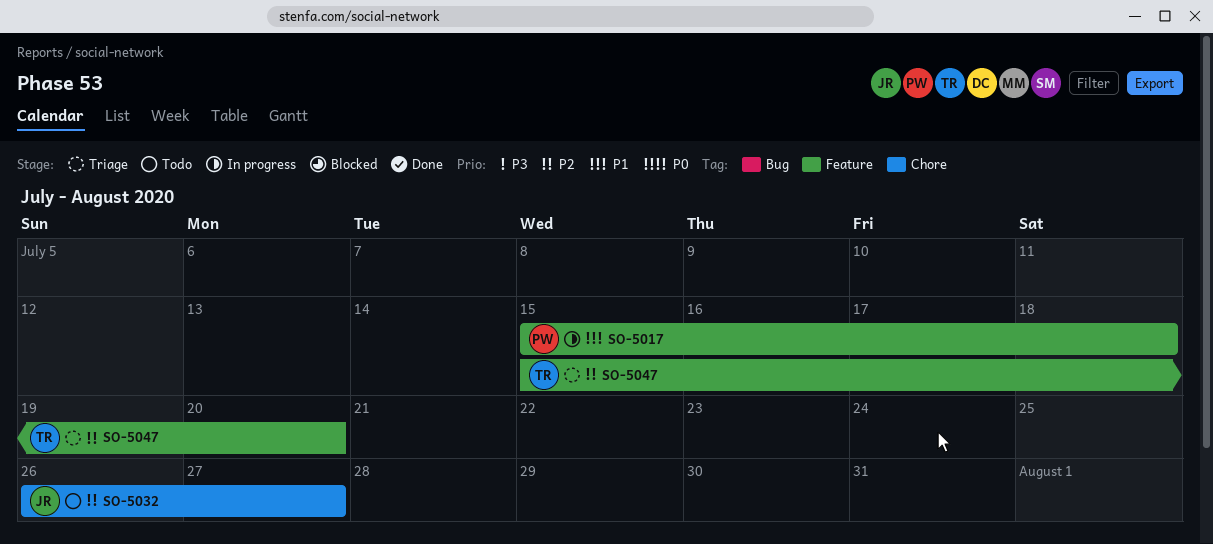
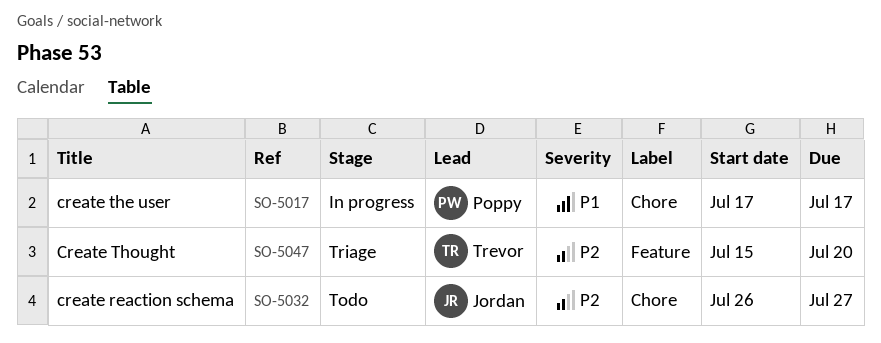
SO-5017, label: Feature -> Chore
SO-5017, start: Jul 15 -> Jul 17
SO-5017, due: Jul 18 -> Jul 17

